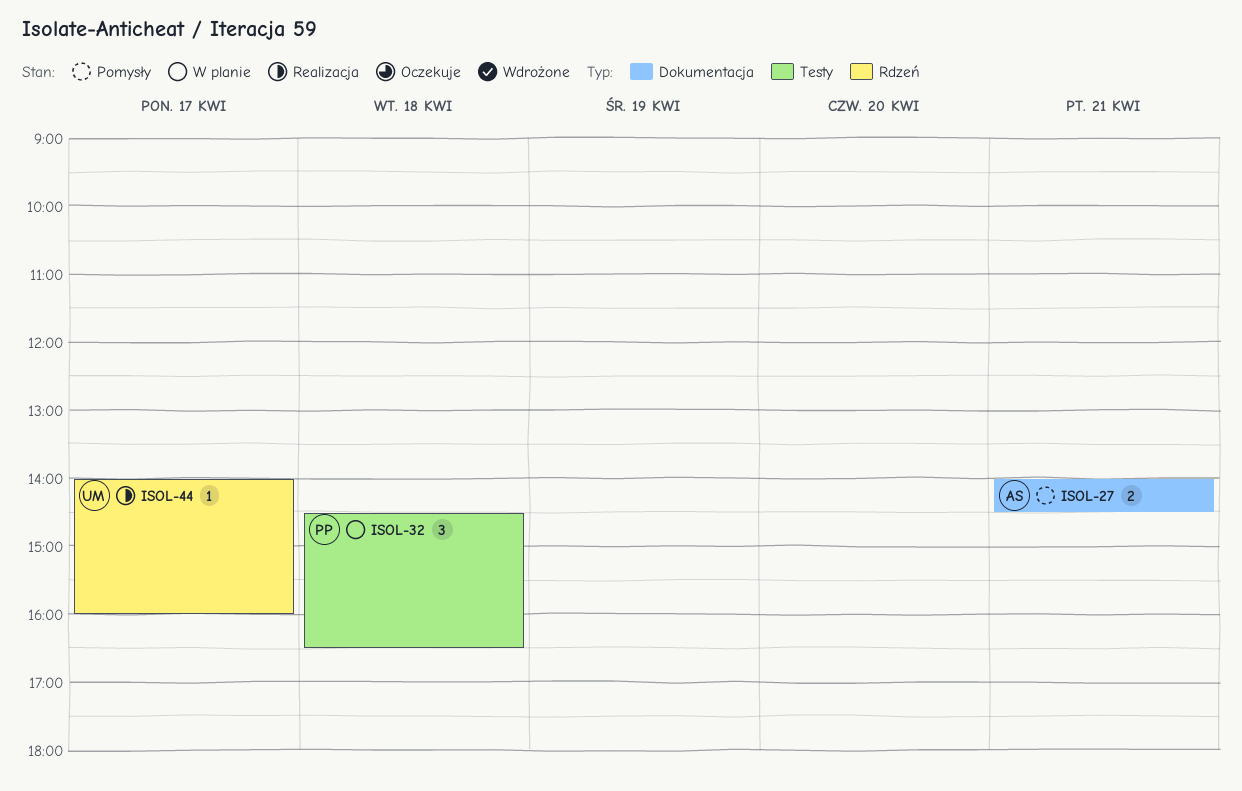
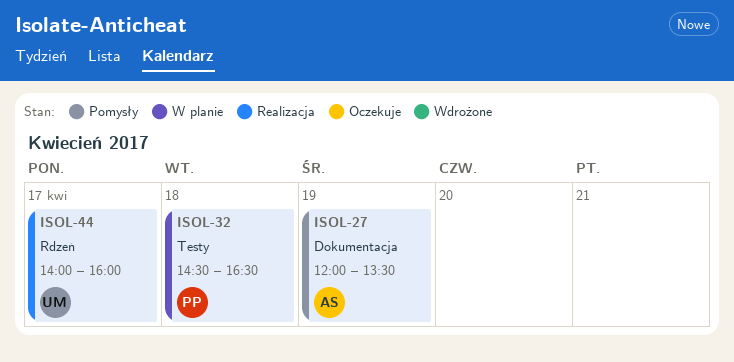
ISOL-27, day: Apr 21 -> Apr 19
ISOL-27, begins: 14:00 -> 12:00
ISOL-27, ends: 14:30 -> 13:30

